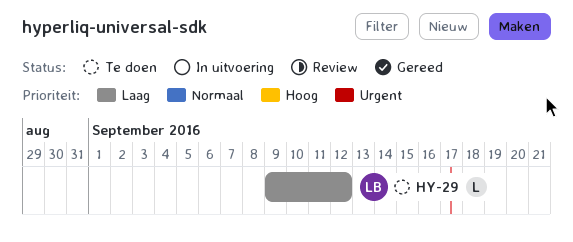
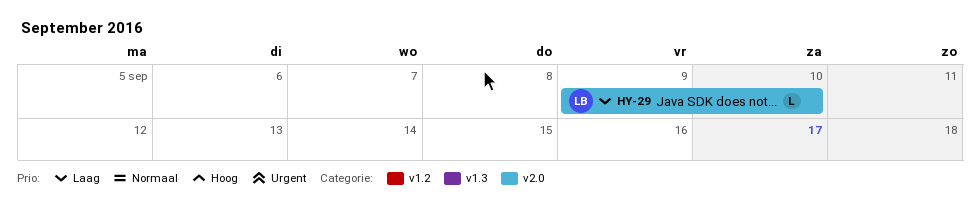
HY-29, due: Sep 12 -> Sep 10

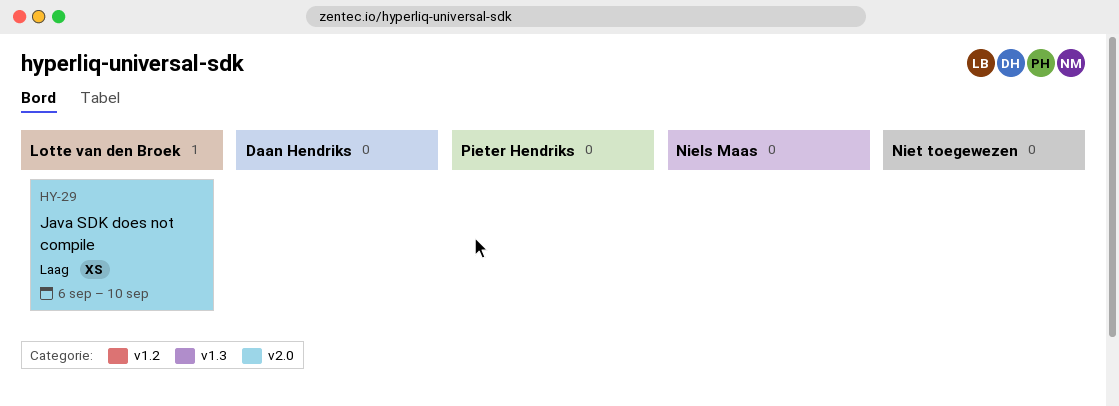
HY-29, estimate: L -> XS
HY-29, start: Sep 9 -> Sep 6

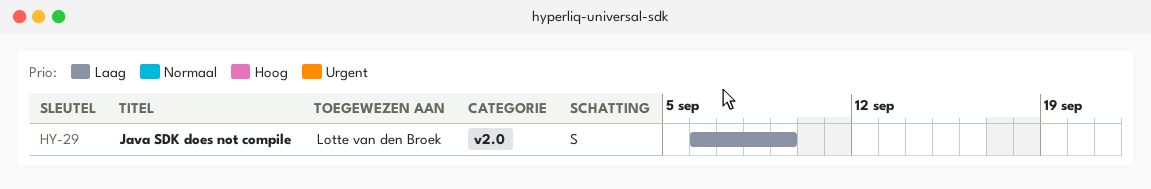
HY-29, estimate: XS -> S
HY-29, due: Sep 10 -> Sep 9

